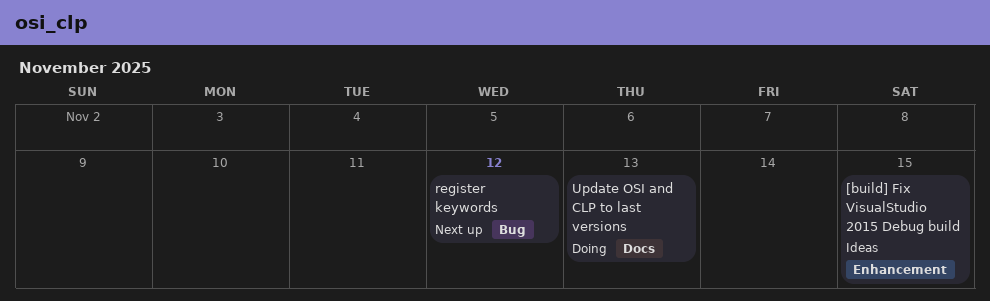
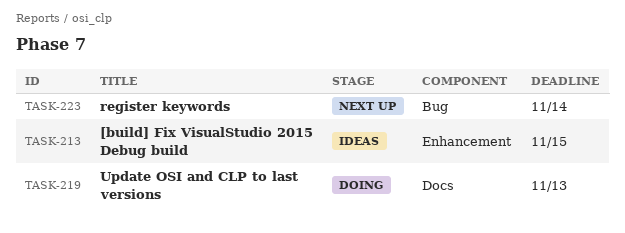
register keywords, due: Nov 12 -> Nov 14

